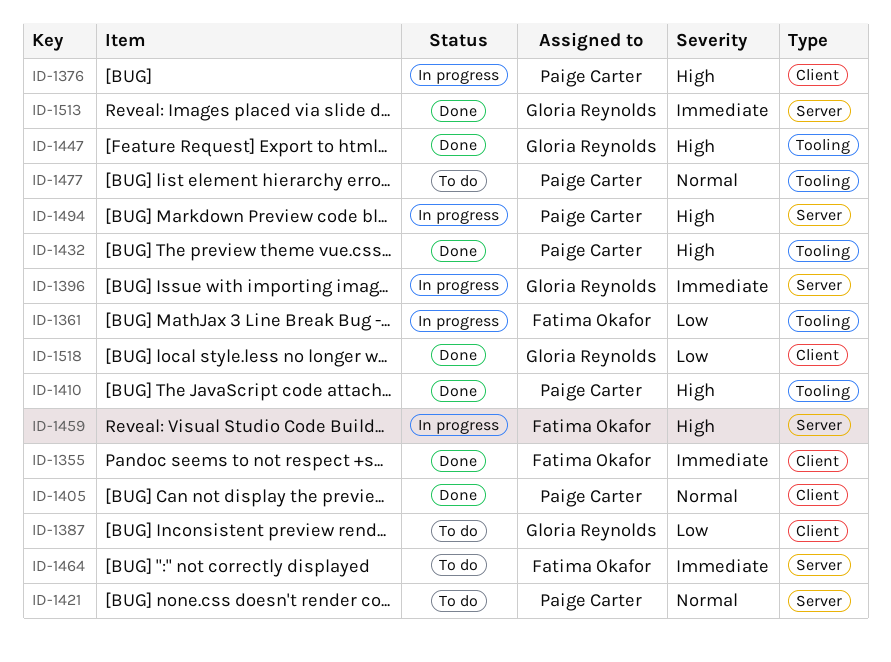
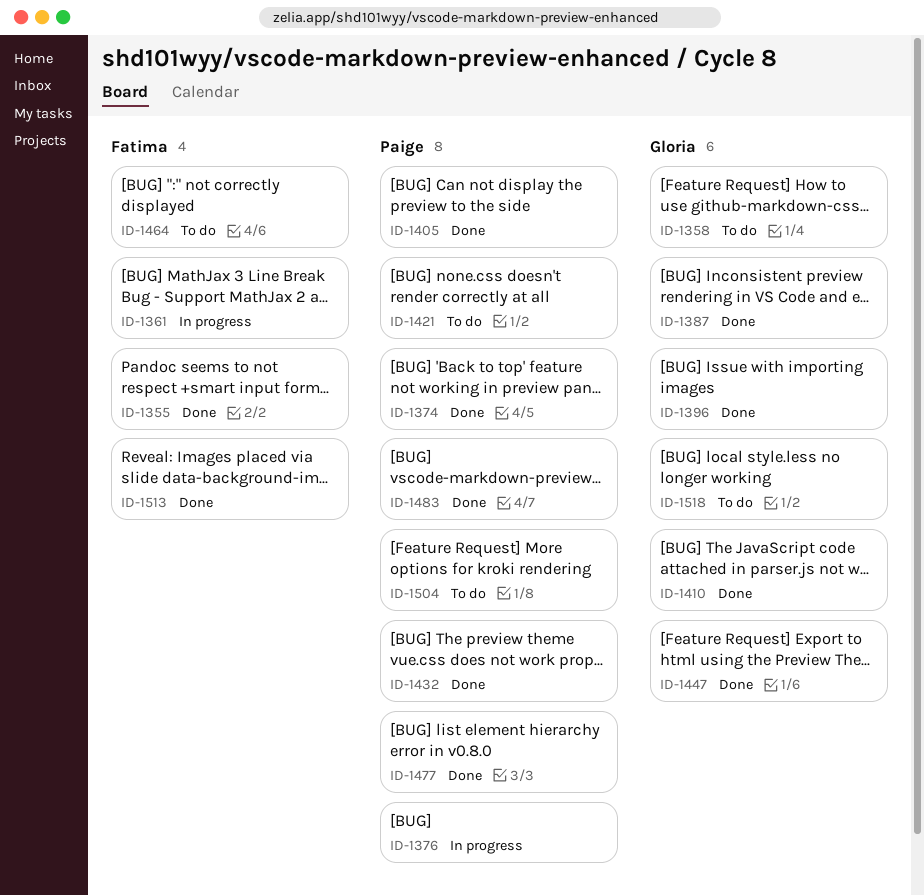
ID-1358: none -> present
ID-1374: none -> present
ID-1387, status: To do -> Done
ID-1396, status: In progress -> Done
ID-1410, owner: Paige Carter -> Gloria Reynolds
ID-1459: present -> none
ID-1477, status: To do -> Done
ID-1483: none -> present
ID-1494: present -> none
ID-1504: none -> present
ID-1513, owner: Gloria Reynolds -> Fatima Okafor
ID-1518, status: Done -> To do

